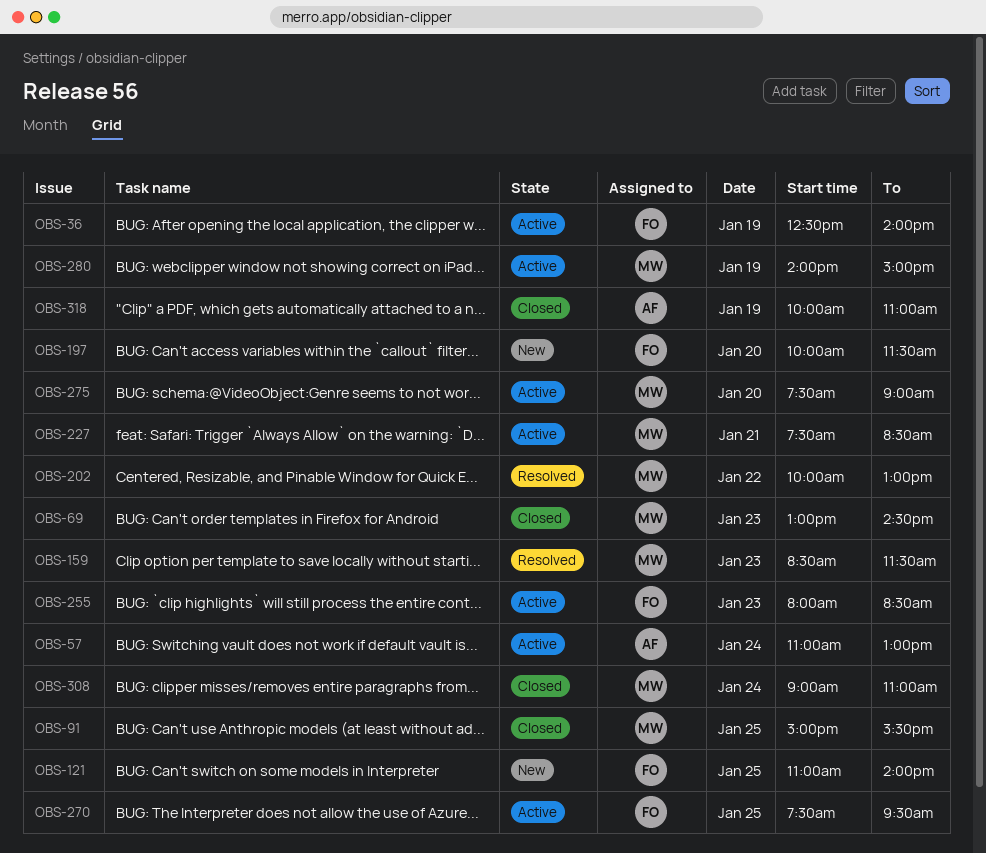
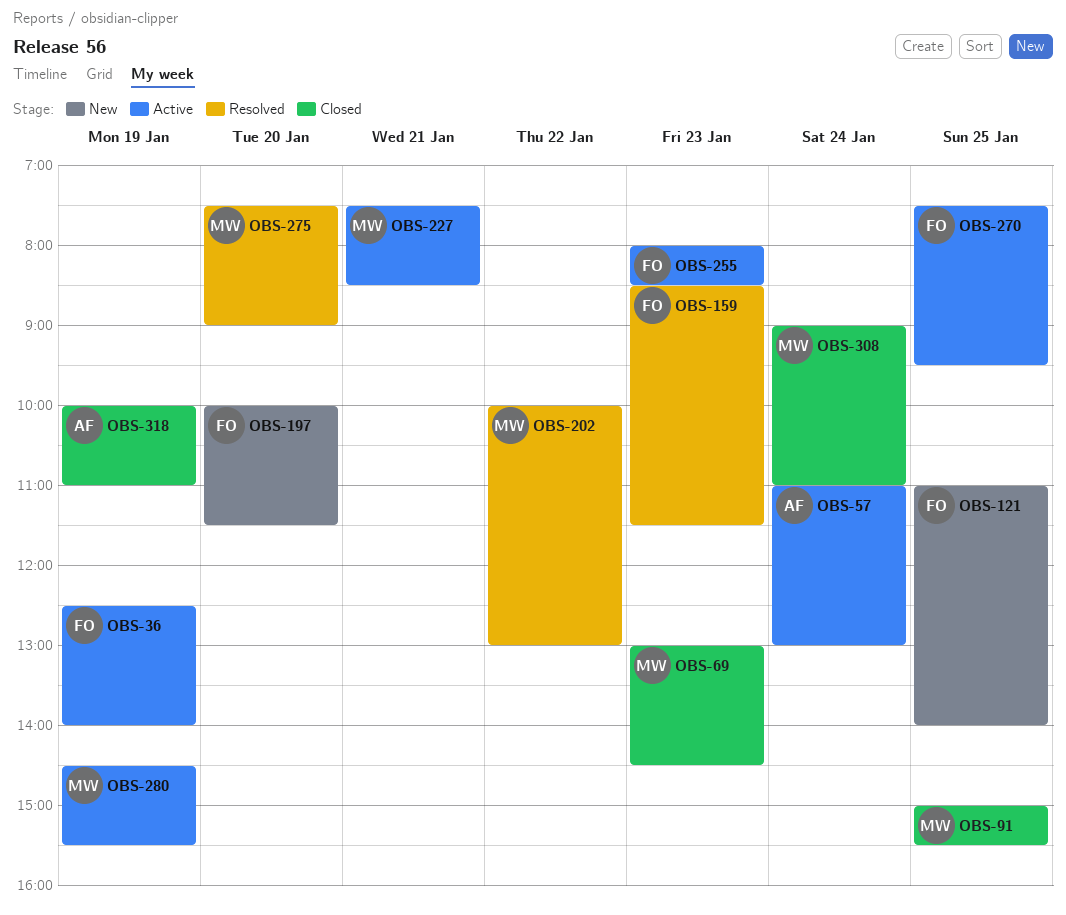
OBS-159, owner: MW -> FO
OBS-275, status: Active -> Resolved
OBS-280, begins: 14:00 -> 14:30
OBS-280, ends: 15:00 -> 15:30

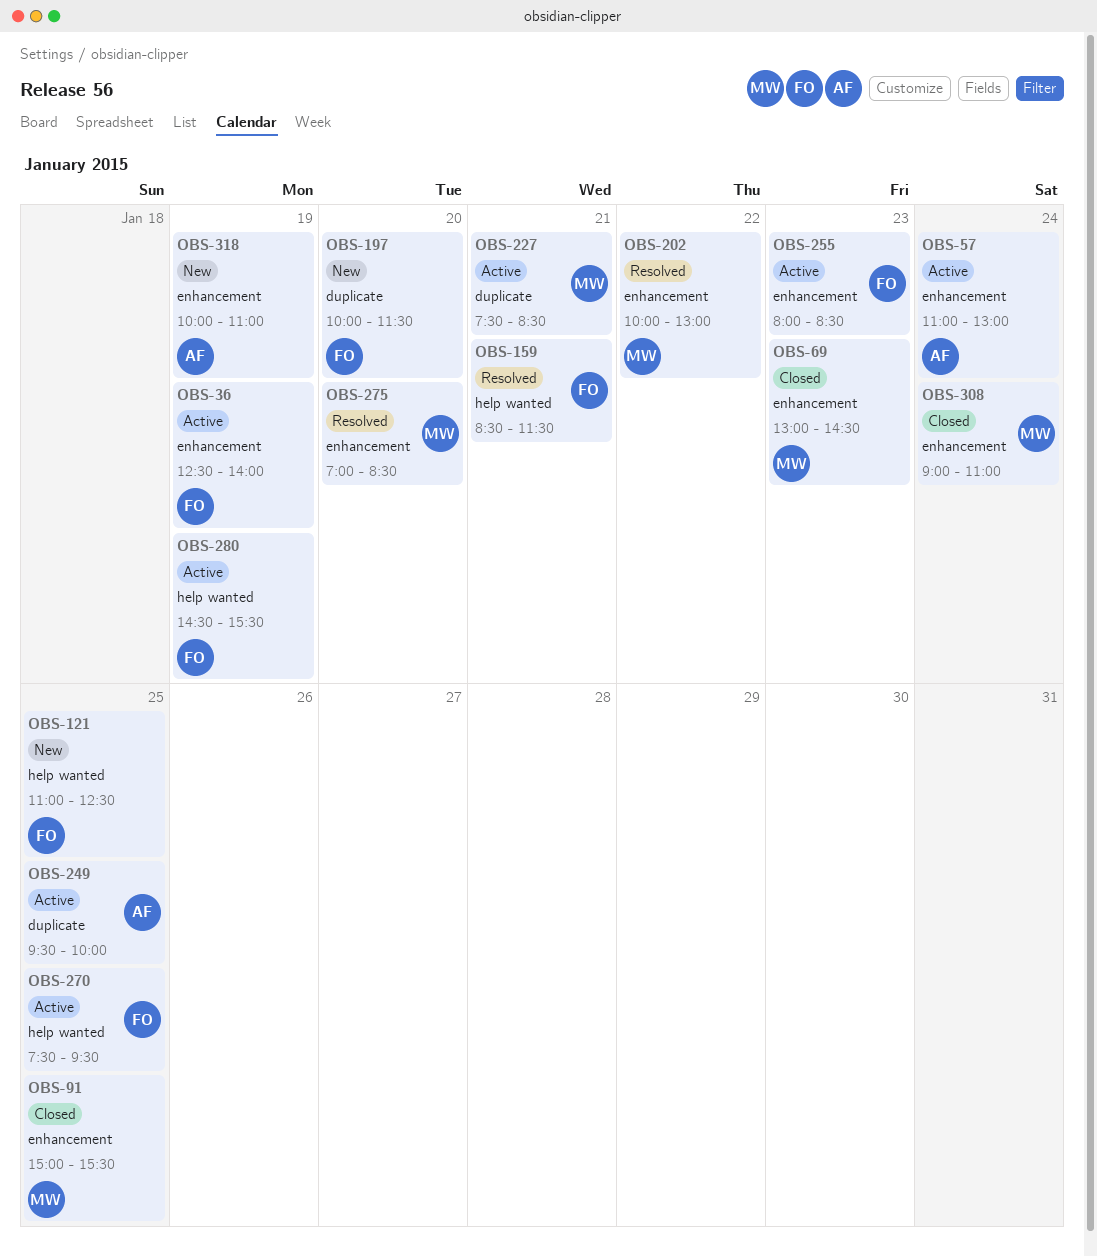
OBS-121, ends: 14:00 -> 12:30
OBS-159, day: Jan 23 -> Jan 21
OBS-249: none -> present
OBS-275, begins: 07:30 -> 07:00
OBS-275, ends: 09:00 -> 08:30
OBS-280, owner: MW -> FO
OBS-318, status: Closed -> New

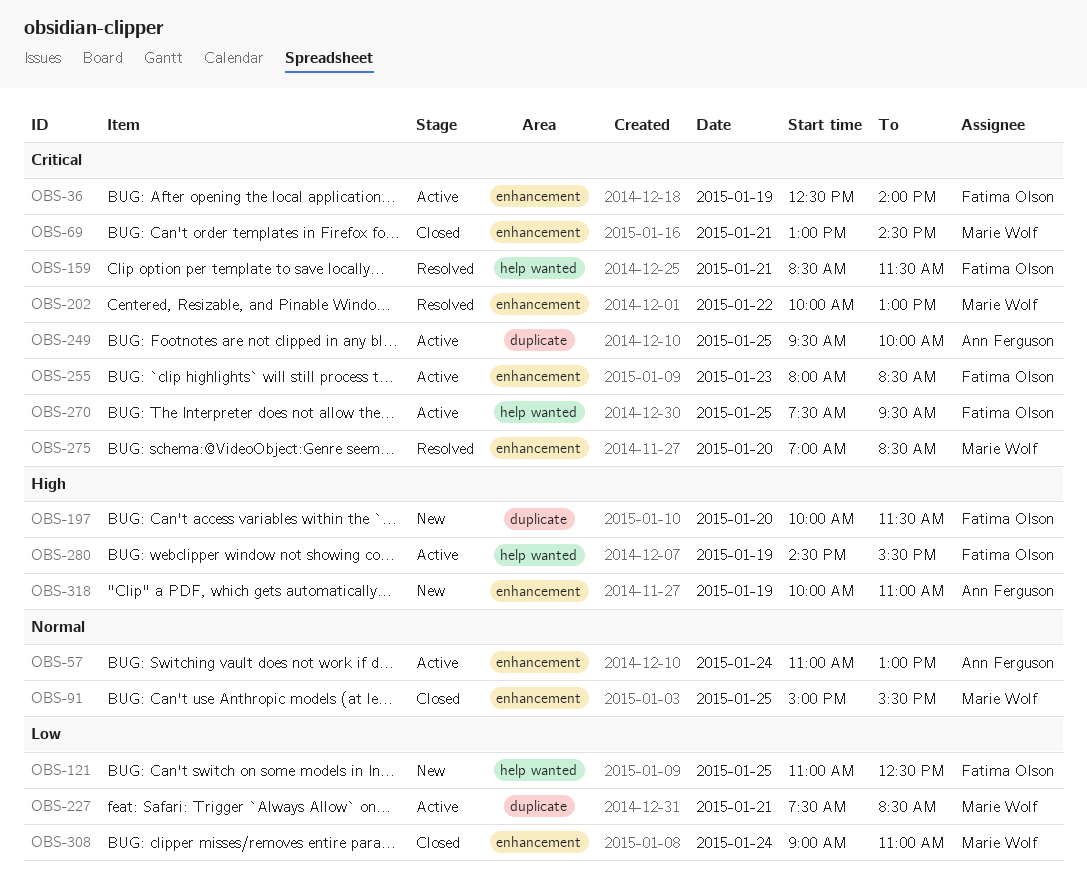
OBS-69, day: Jan 23 -> Jan 21

